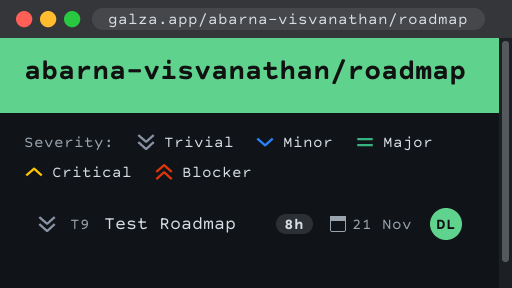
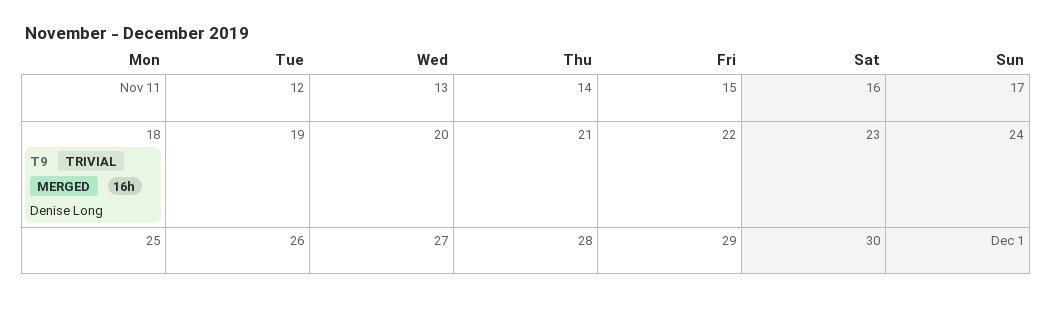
T9, estimate: 8h -> 16h
T9, due: Nov 21 -> Nov 18

